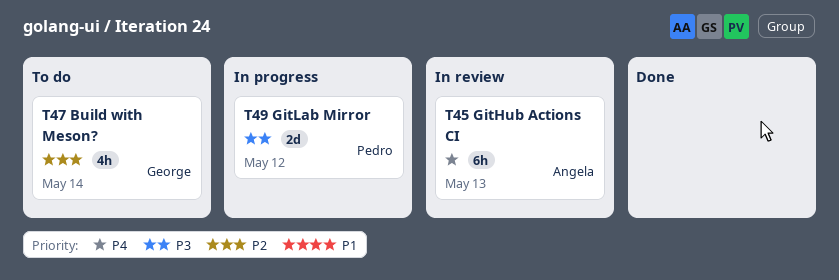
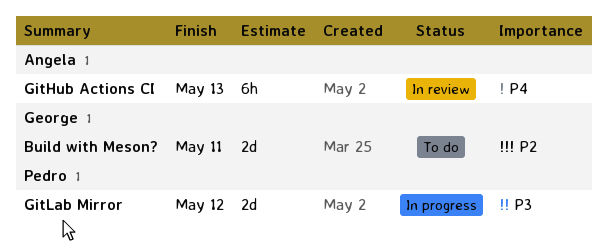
Build with Meson?, estimate: 4h -> 2d
Build with Meson?, due: May 14 -> May 11

